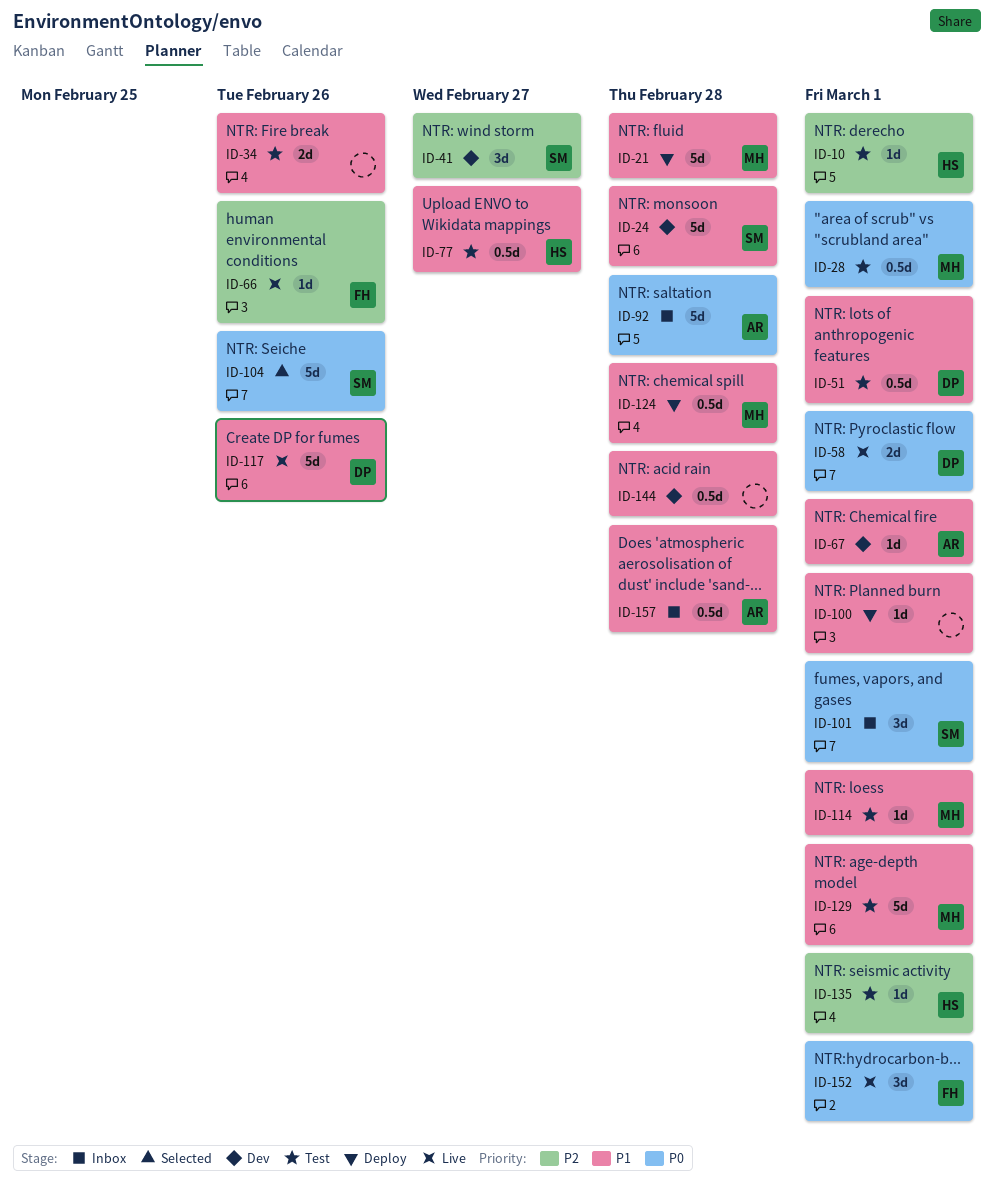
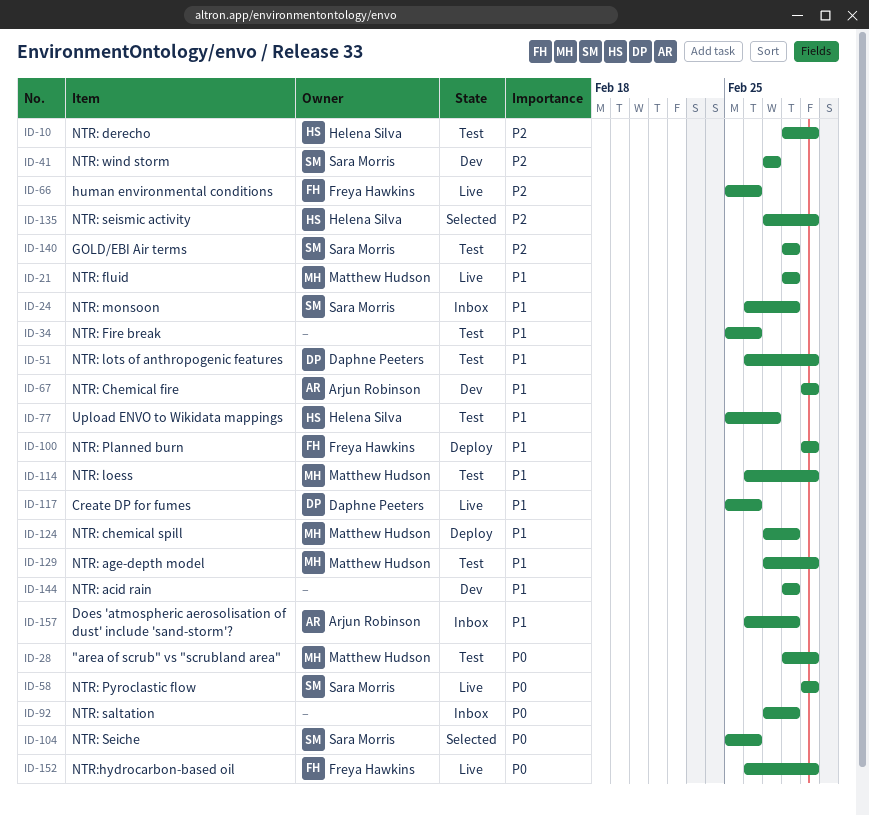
ID-21, status: Deploy -> Live
ID-24, status: Dev -> Inbox
ID-58, owner: Daphne Peeters -> Sara Morris
ID-92, owner: Arjun Robinson -> none
ID-100, owner: none -> Freya Hawkins
ID-101: present -> none
ID-135, status: Test -> Selected
ID-140: none -> present

